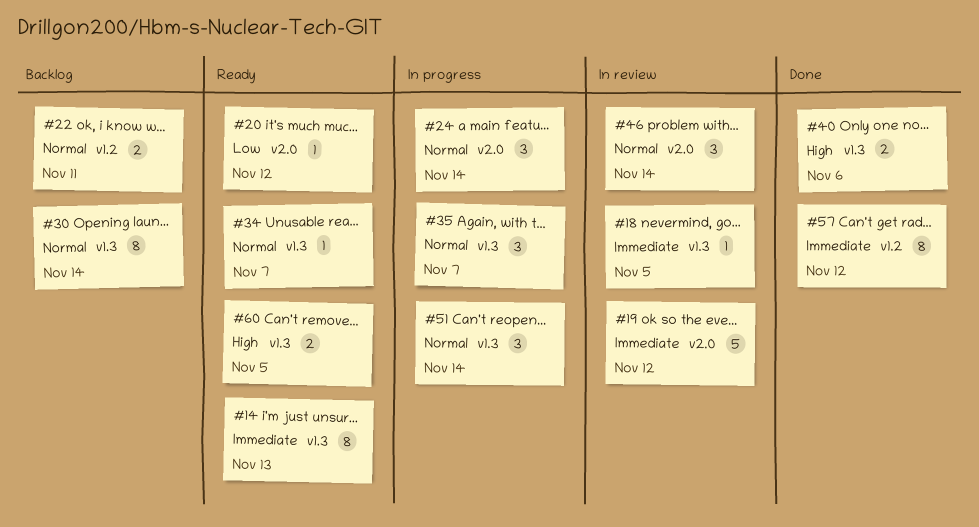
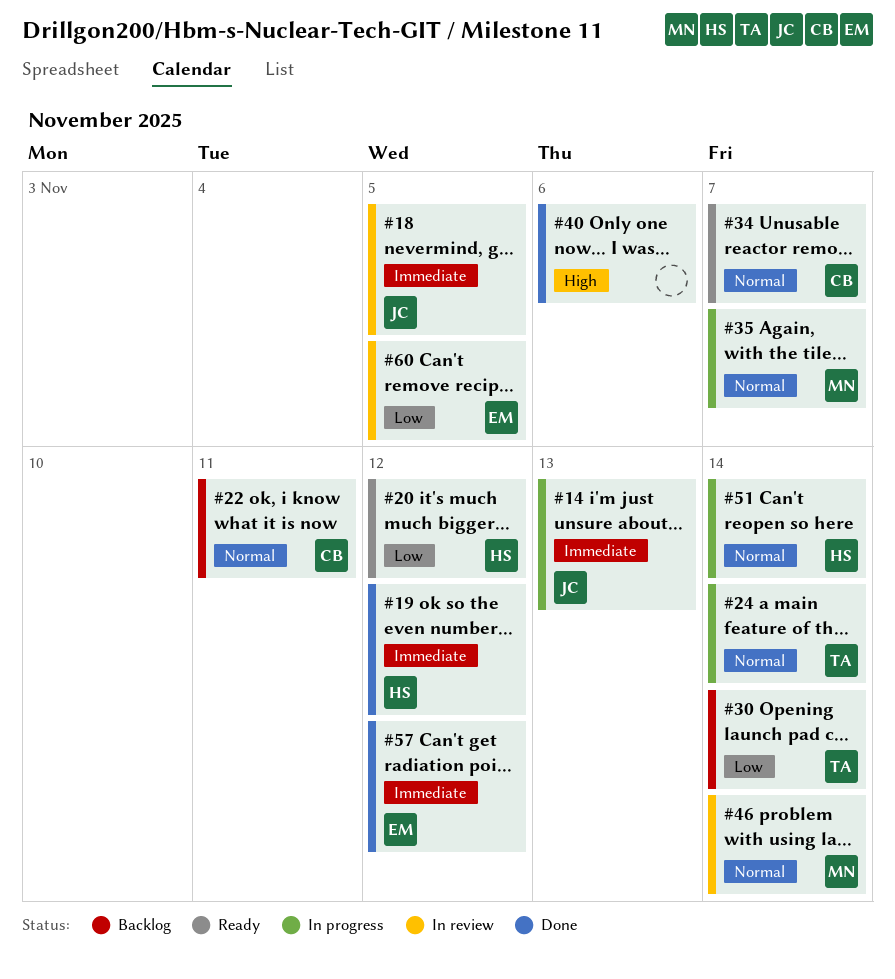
#14, status: Ready -> In progress
#19, status: In review -> Done
#30, priority: Normal -> Low
#60, status: Ready -> In review
#60, priority: High -> Low

